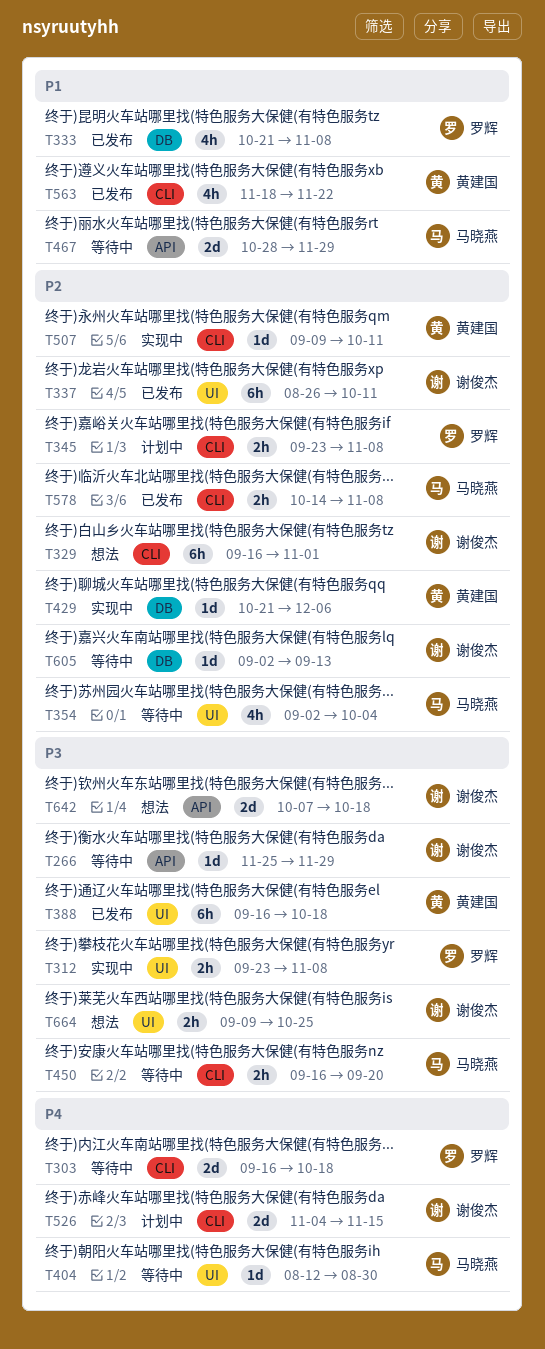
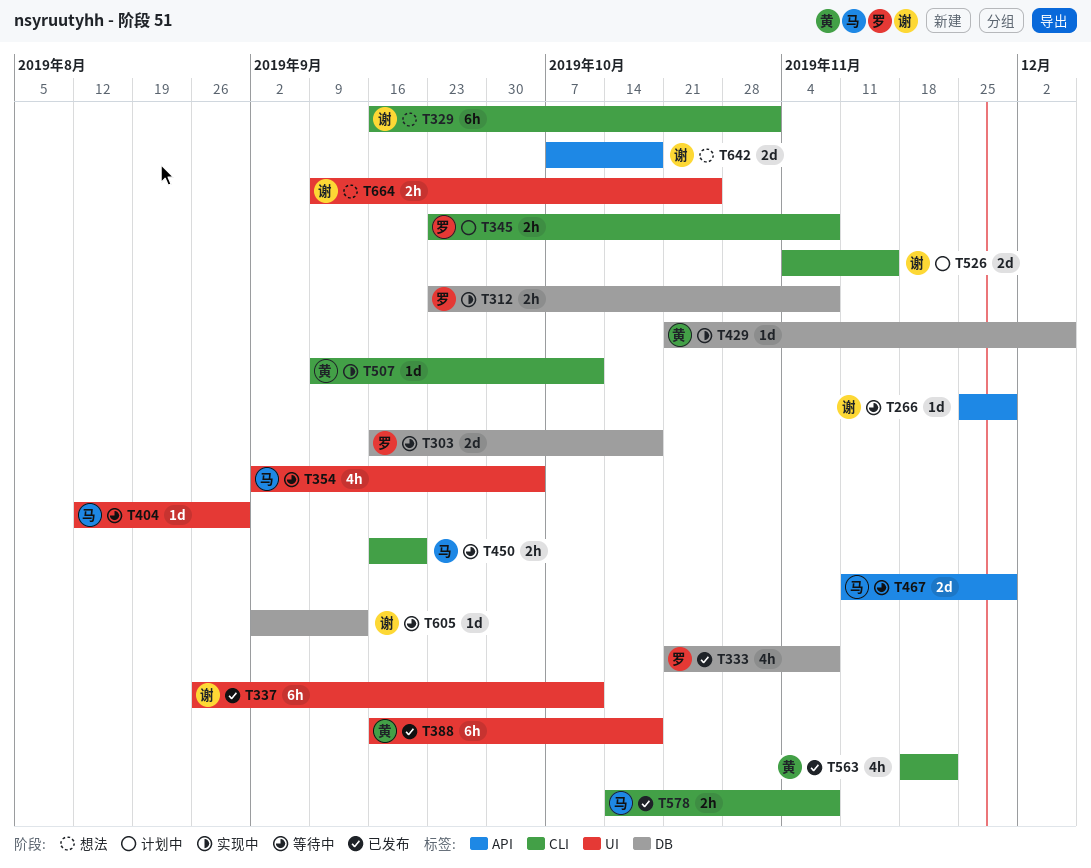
T303, label: CLI -> DB
T312, label: UI -> DB
T467, start: Oct 28 -> Nov 11

